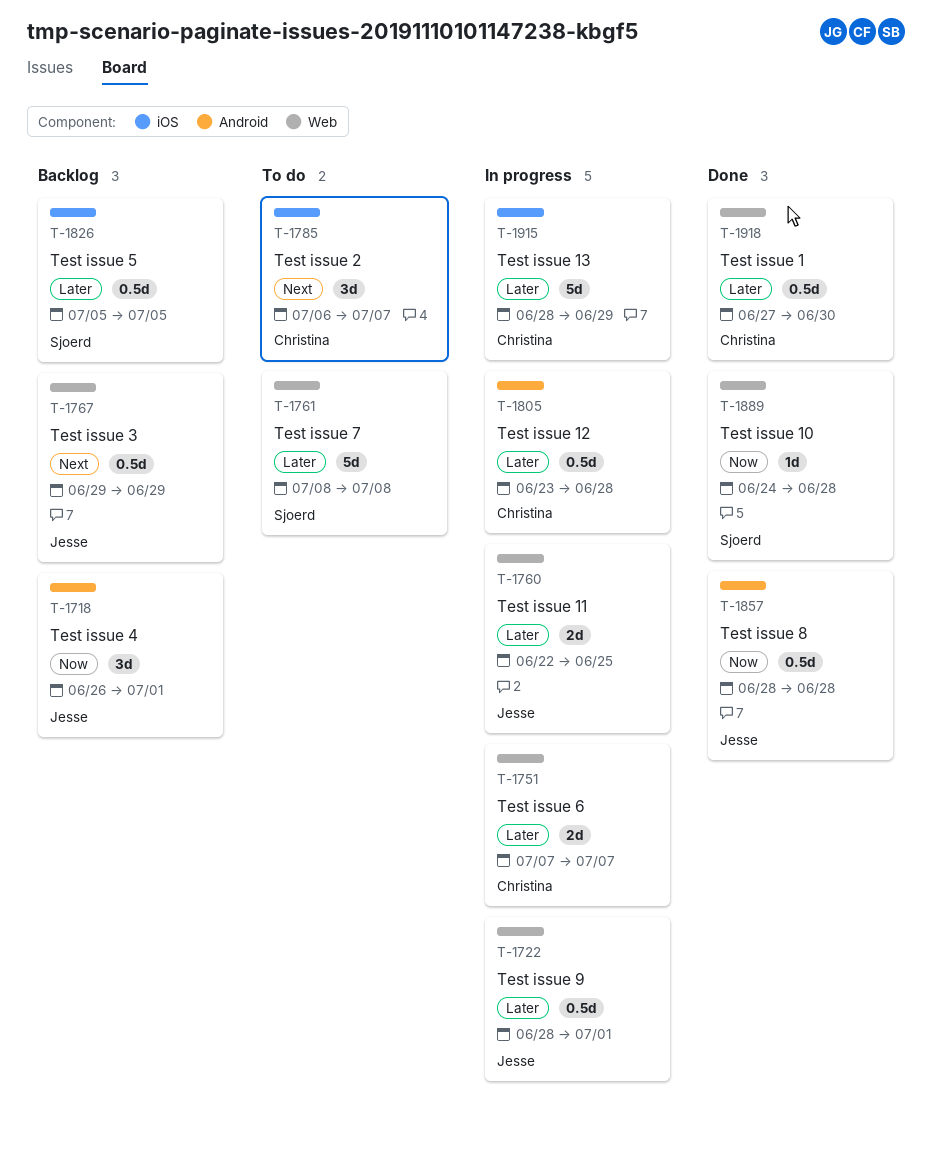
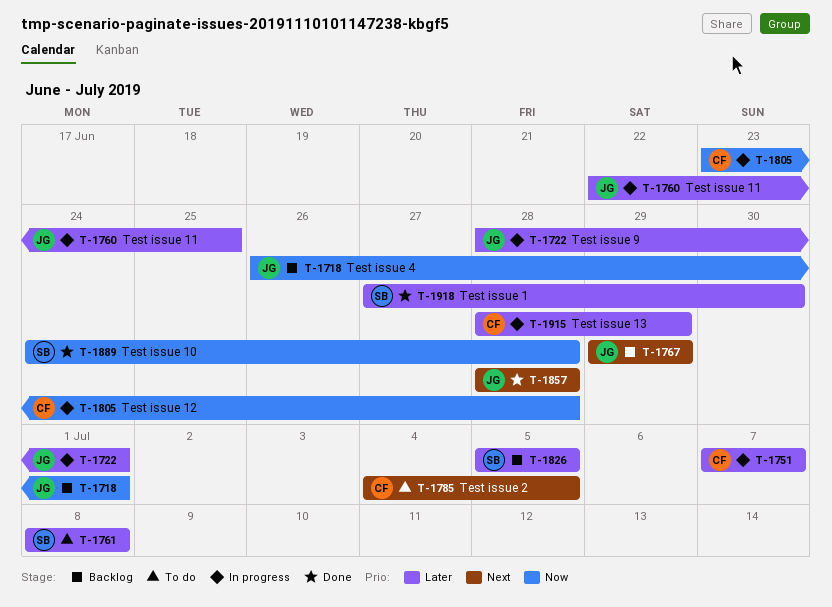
T-1785, start: Jul 6 -> Jul 4
T-1785, due: Jul 7 -> Jul 5
T-1805, priority: Later -> Now
T-1857, priority: Now -> Next
T-1918, owner: Christina -> Sjoerd

